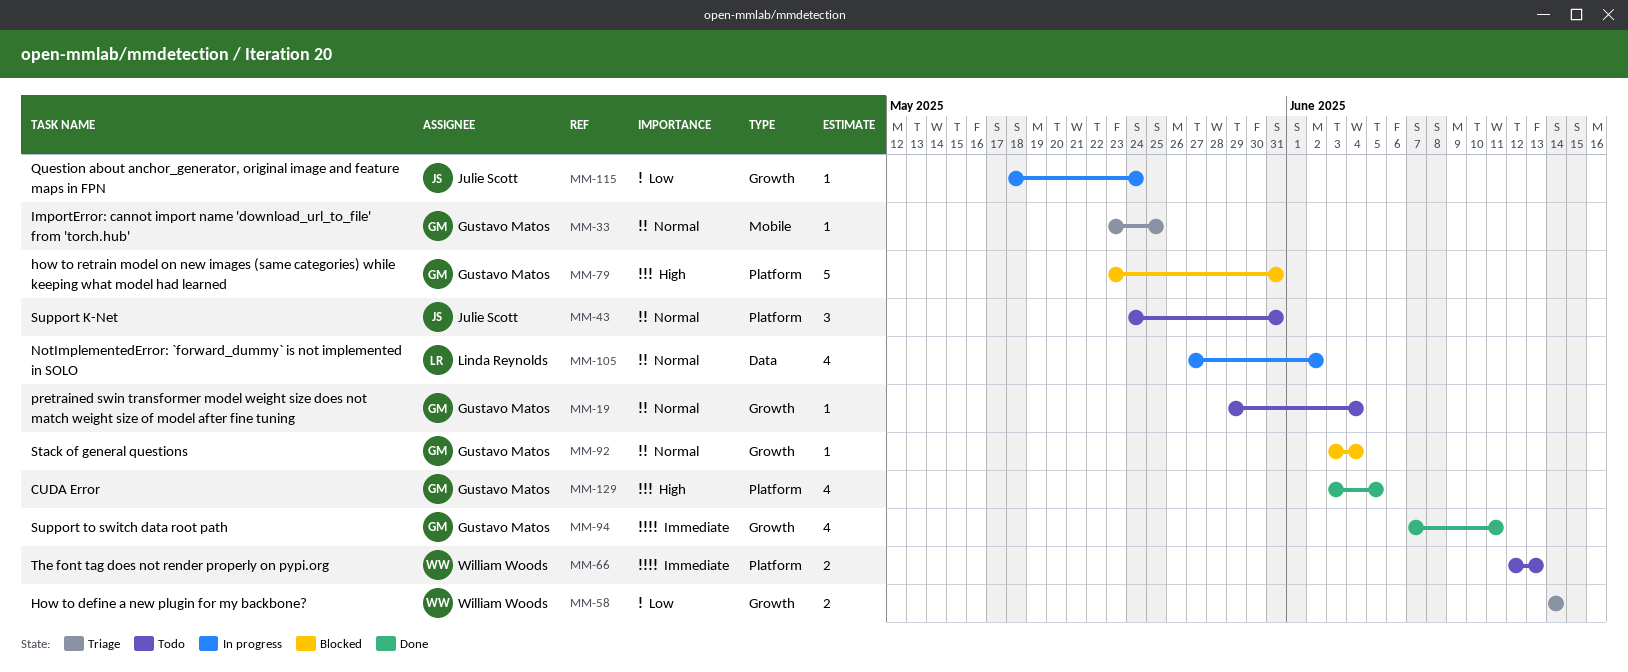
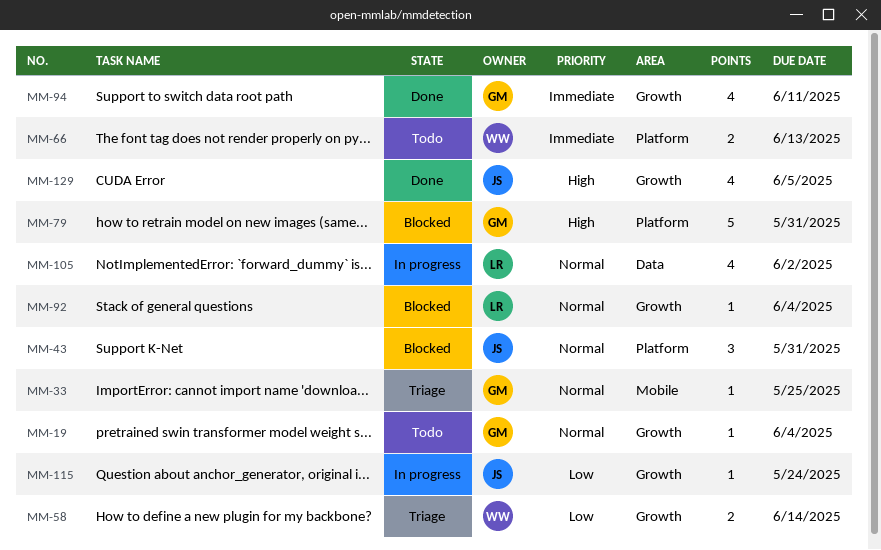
MM-43, status: Todo -> Blocked
MM-92, owner: Gustavo Matos -> Linda Reynolds
MM-129, owner: Gustavo Matos -> Julie Scott
MM-129, label: Platform -> Growth

